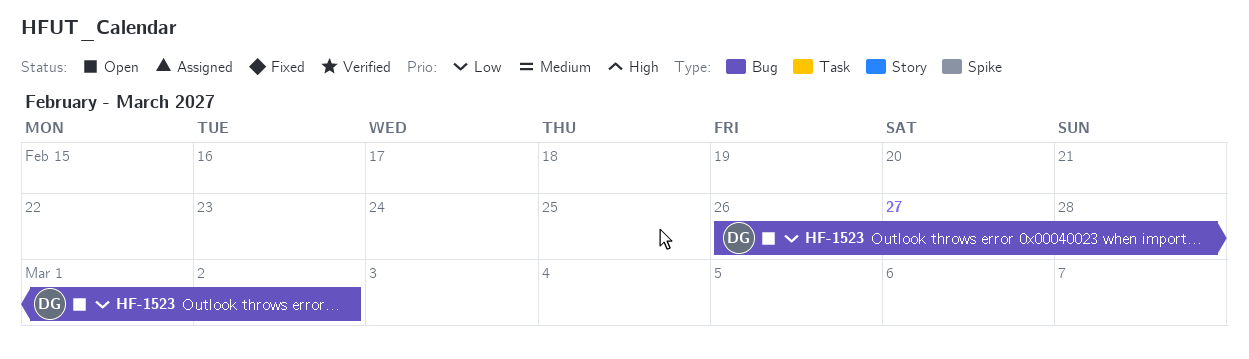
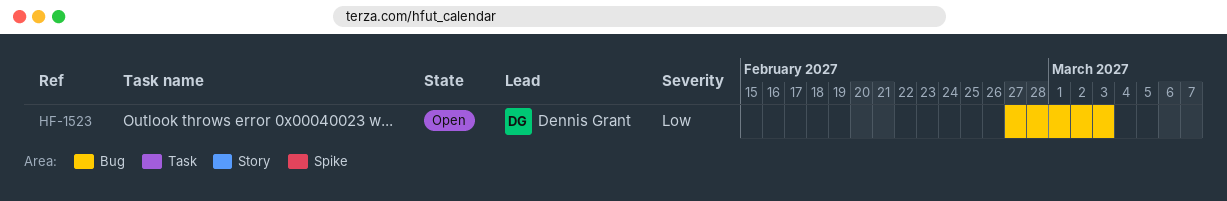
HF-1523, start: Feb 26 -> Feb 27
HF-1523, due: Mar 2 -> Mar 3

